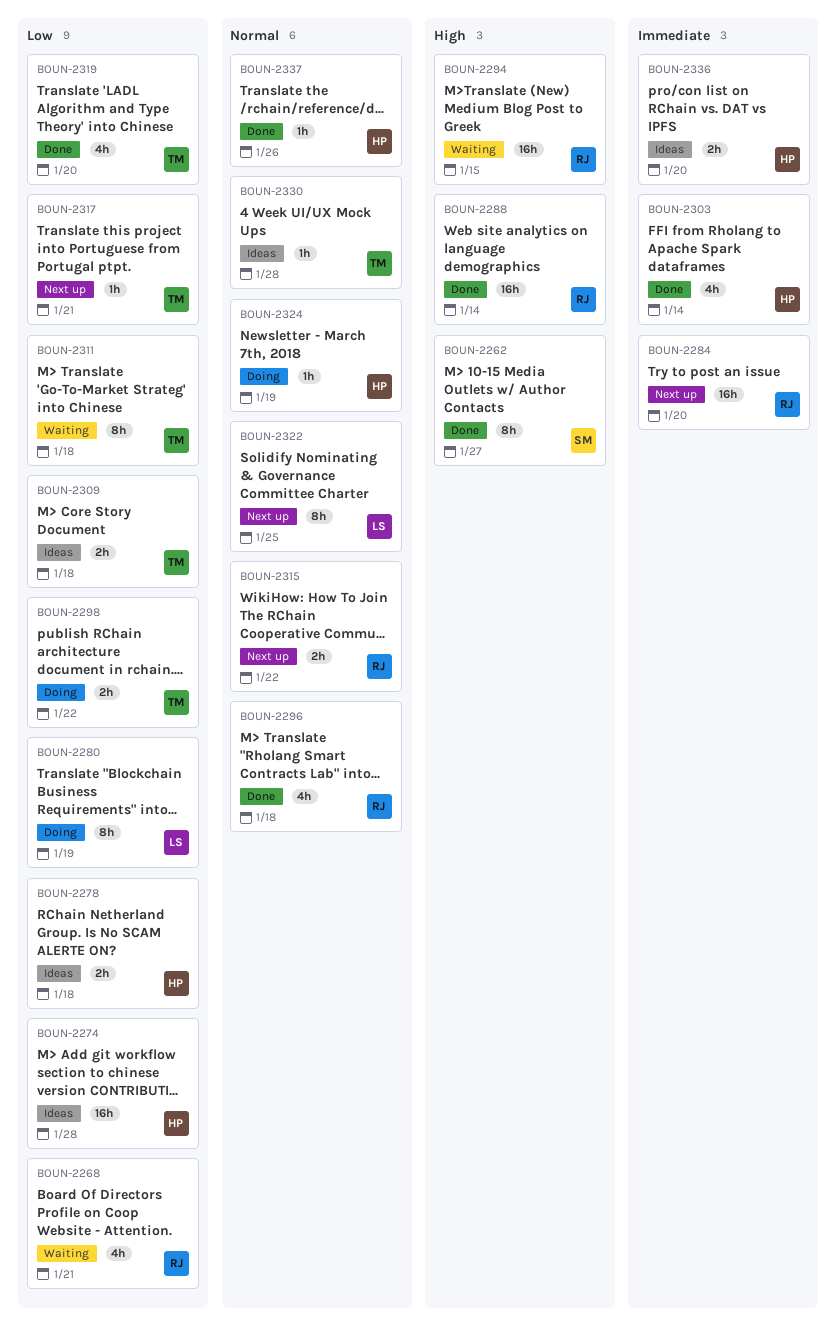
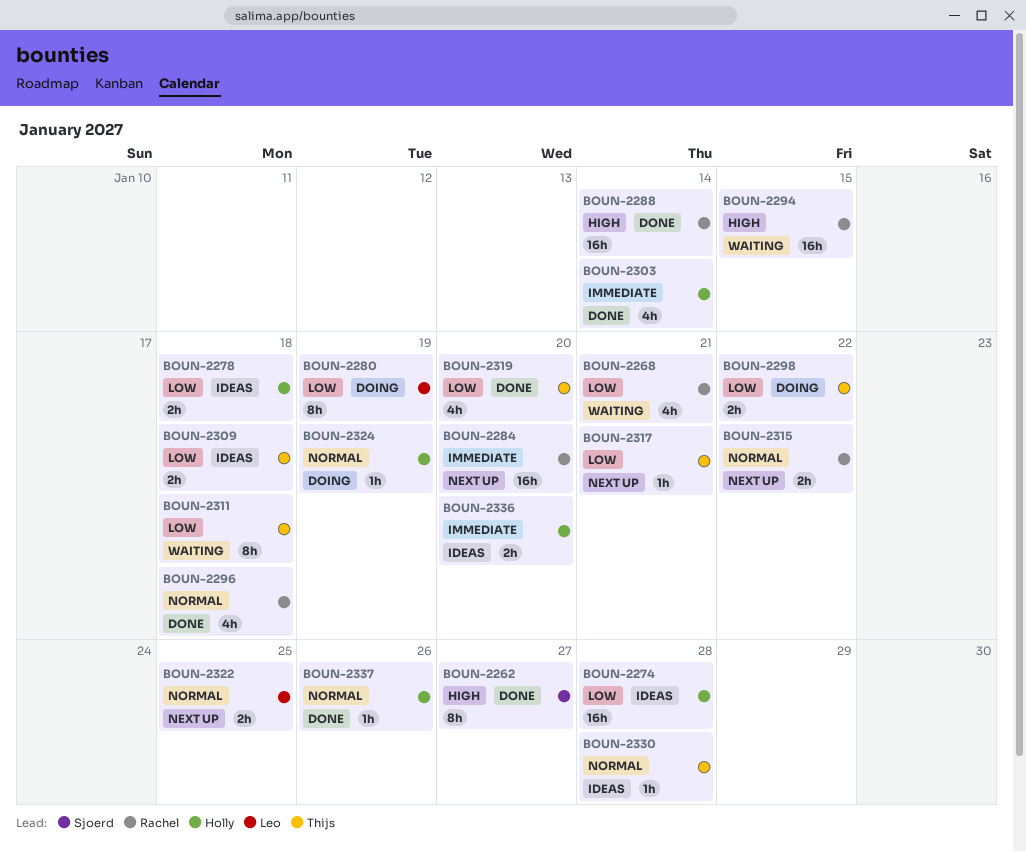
BOUN-2322, estimate: 8h -> 2h

